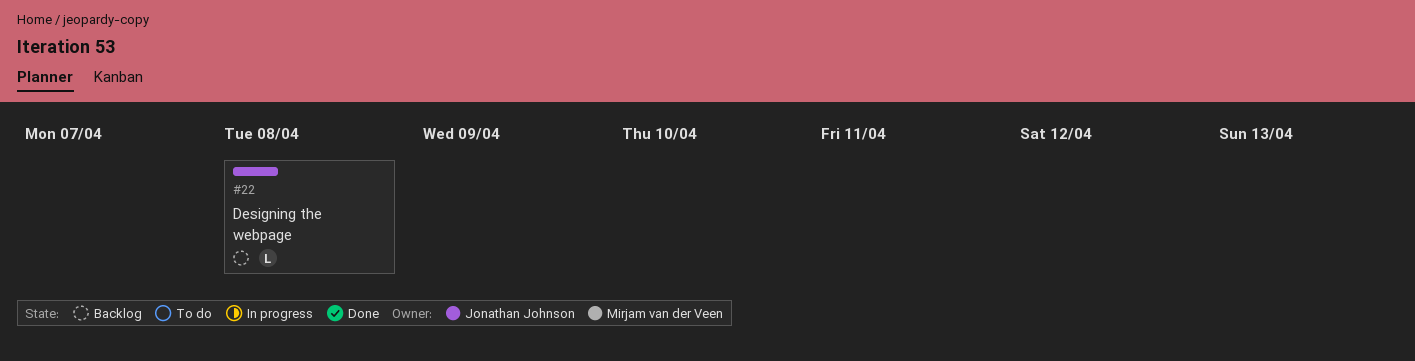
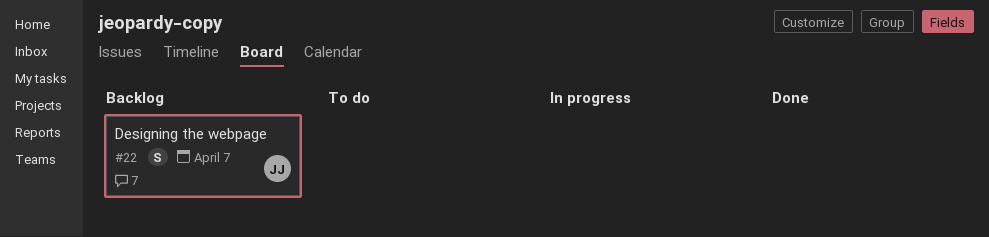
#22, estimate: L -> S
#22, due: Apr 8 -> Apr 7

